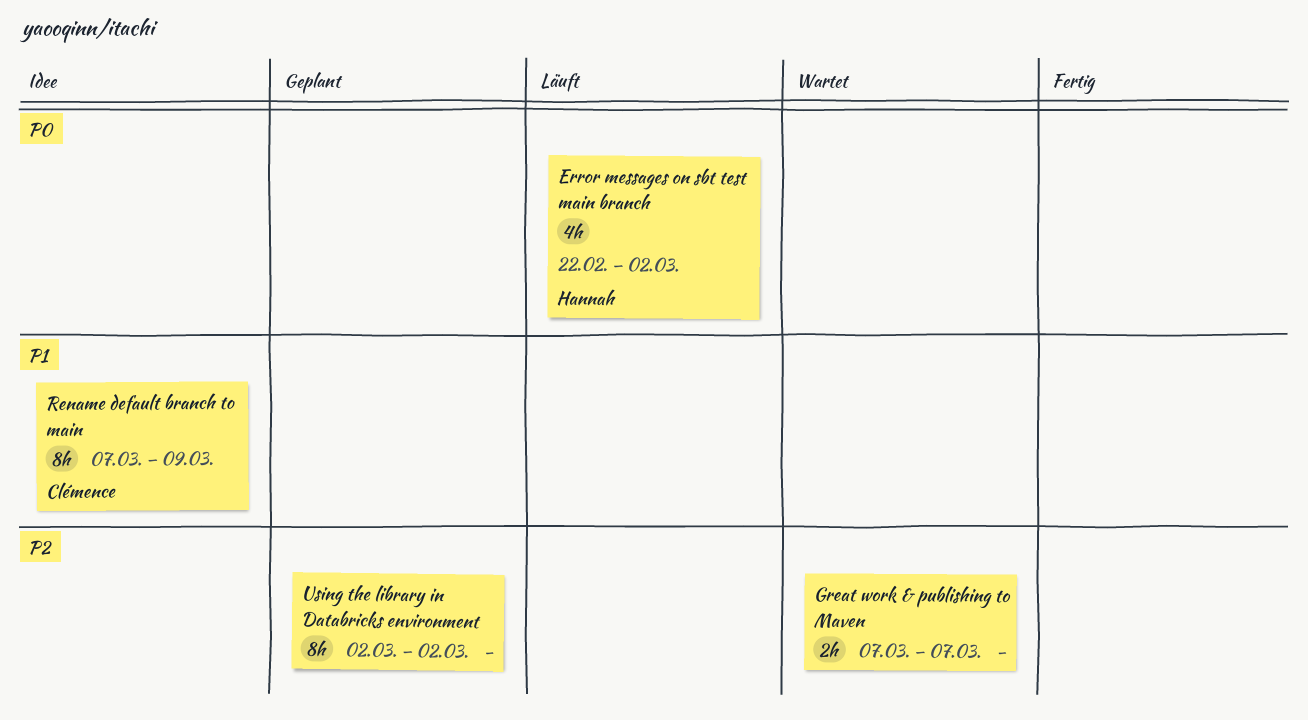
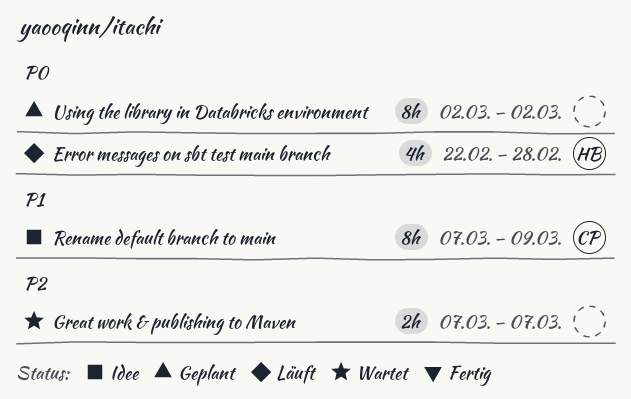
Error messages on sbt test main branch, due: Mar 2 -> Feb 28
Using the library in Databricks environment, priority: P2 -> P0

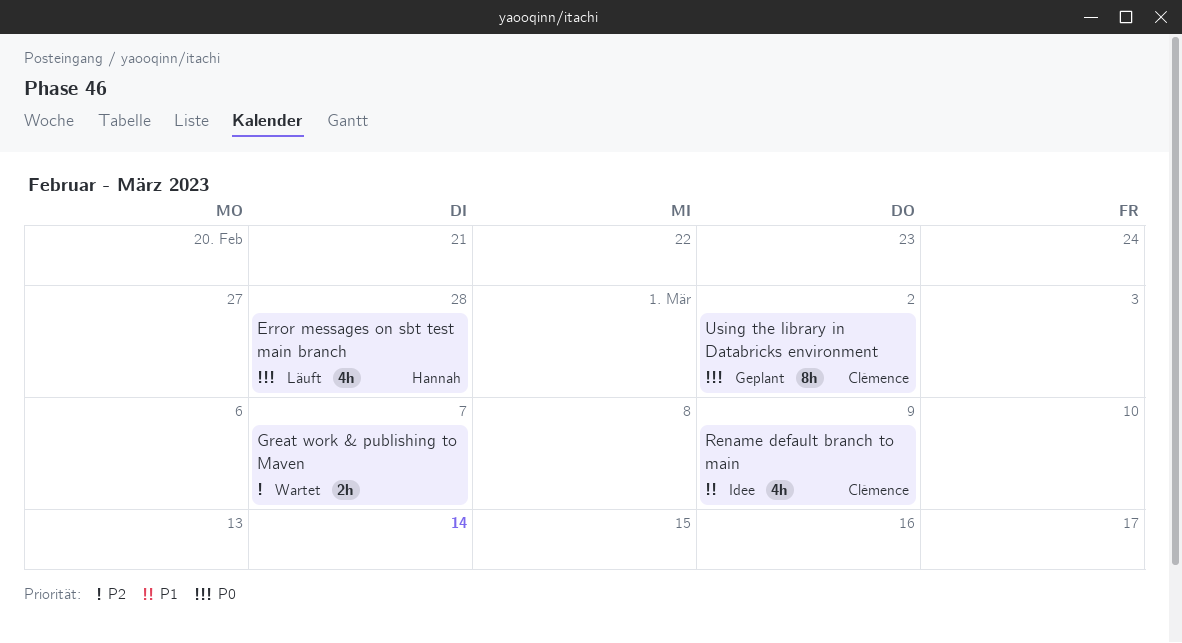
Rename default branch to main, estimate: 8h -> 4h
Using the library in Databricks environment, owner: none -> Clémence

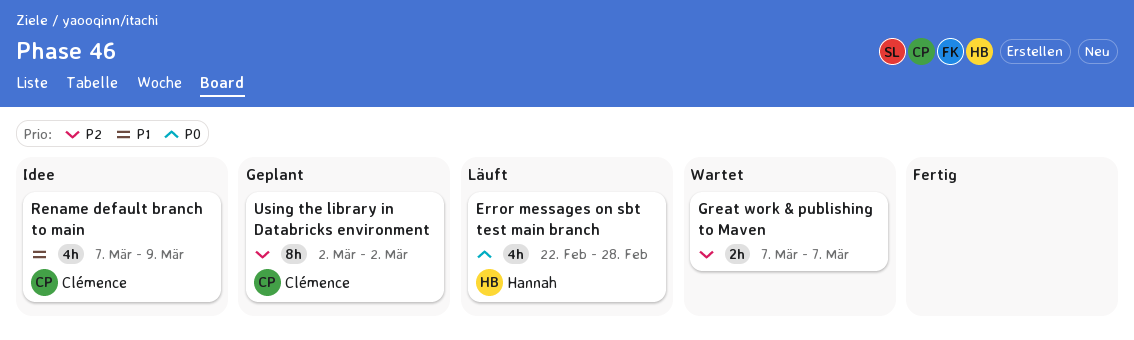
Using the library in Databricks environment, priority: P0 -> P2

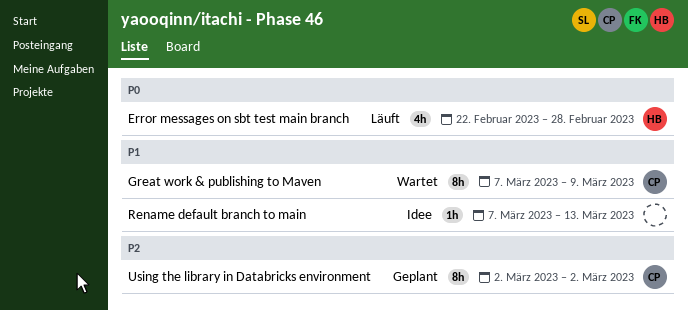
Great work & publishing to Maven, owner: none -> Clémence
Great work & publishing to Maven, priority: P2 -> P1
Great work & publishing to Maven, estimate: 2h -> 8h
Great work & publishing to Maven, due: Mar 7 -> Mar 9
Rename default branch to main, owner: Clémence -> none
Rename default branch to main, estimate: 4h -> 1h
Rename default branch to main, due: Mar 9 -> Mar 13

